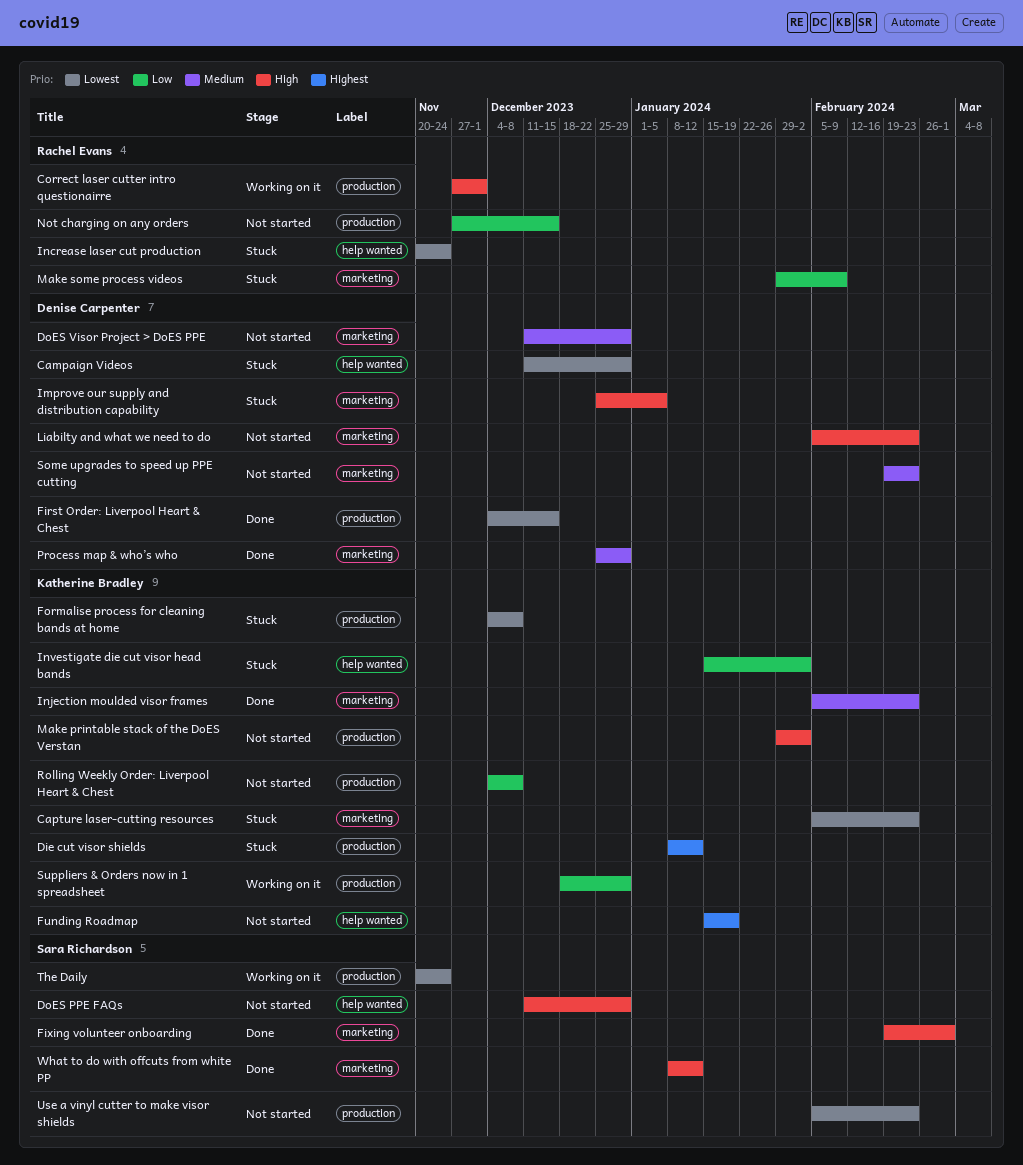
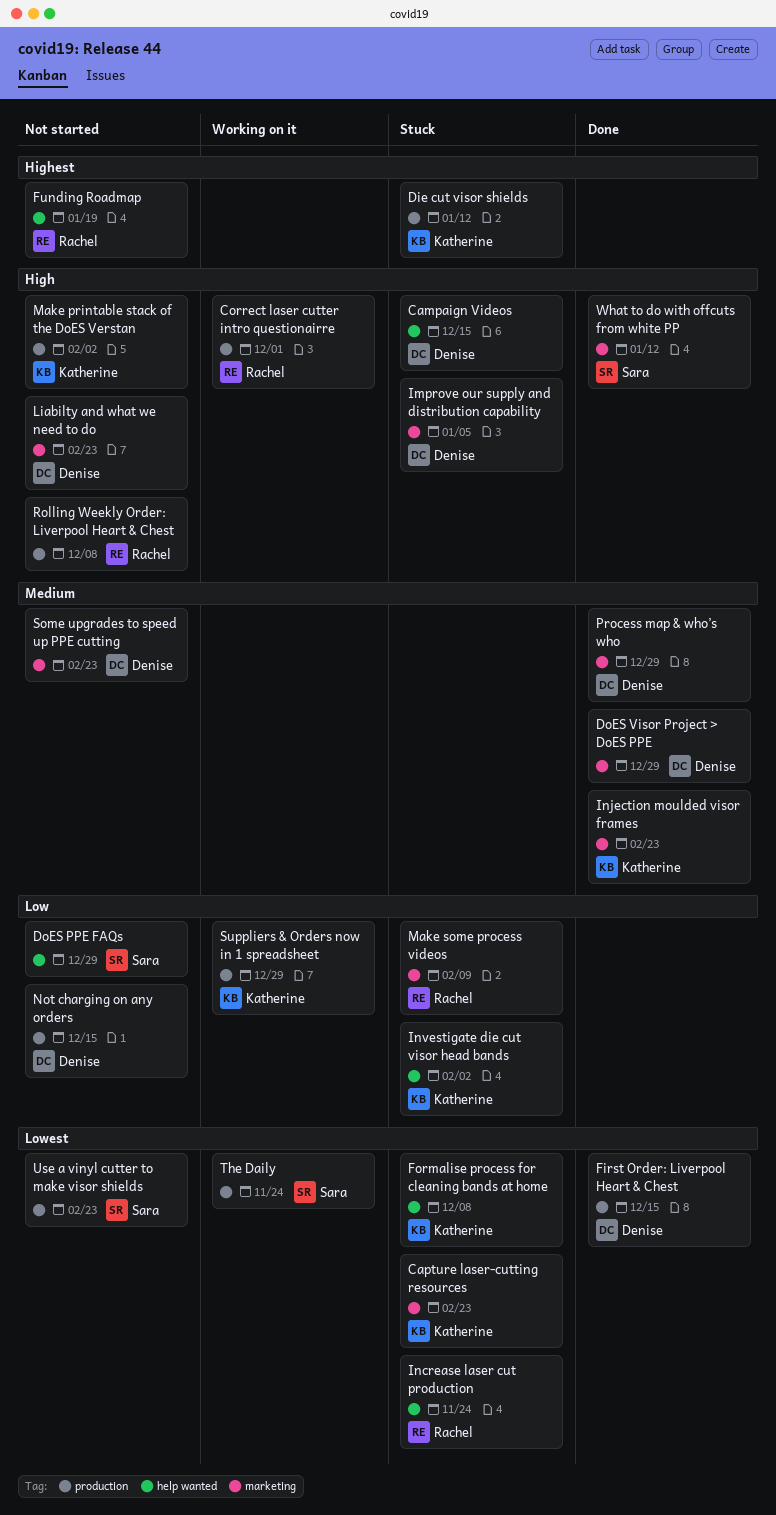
Campaign Videos, priority: Lowest -> High
Campaign Videos, due: Dec 29 -> Dec 15
DoES PPE FAQs, priority: High -> Low
DoES Visor Project > DoES PPE, status: Not started -> Done
Fixing volunteer onboarding: present -> none
Formalise process for cleaning bands at home, label: production -> help wanted
Funding Roadmap, owner: Katherine Bradley -> Rachel Evans
Not charging on any orders, owner: Rachel Evans -> Denise Carpenter
Rolling Weekly Order: Liverpool Heart & Chest, owner: Katherine Bradley -> Rachel Evans
Rolling Weekly Order: Liverpool Heart & Chest, priority: Low -> High

